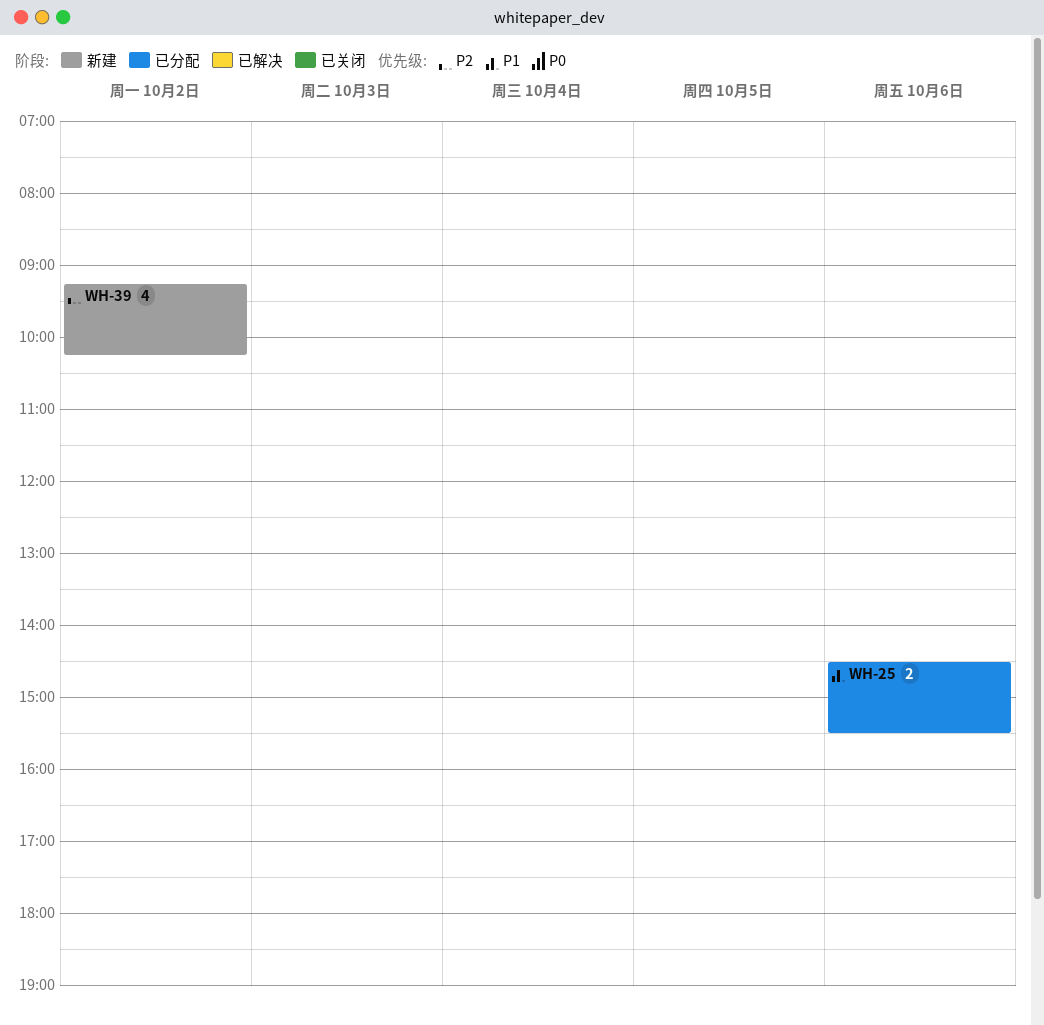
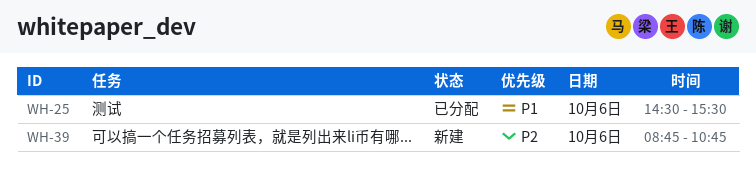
WH-39, day: Oct 2 -> Oct 6
WH-39, begins: 09:15 -> 08:45
WH-39, ends: 10:15 -> 10:45

